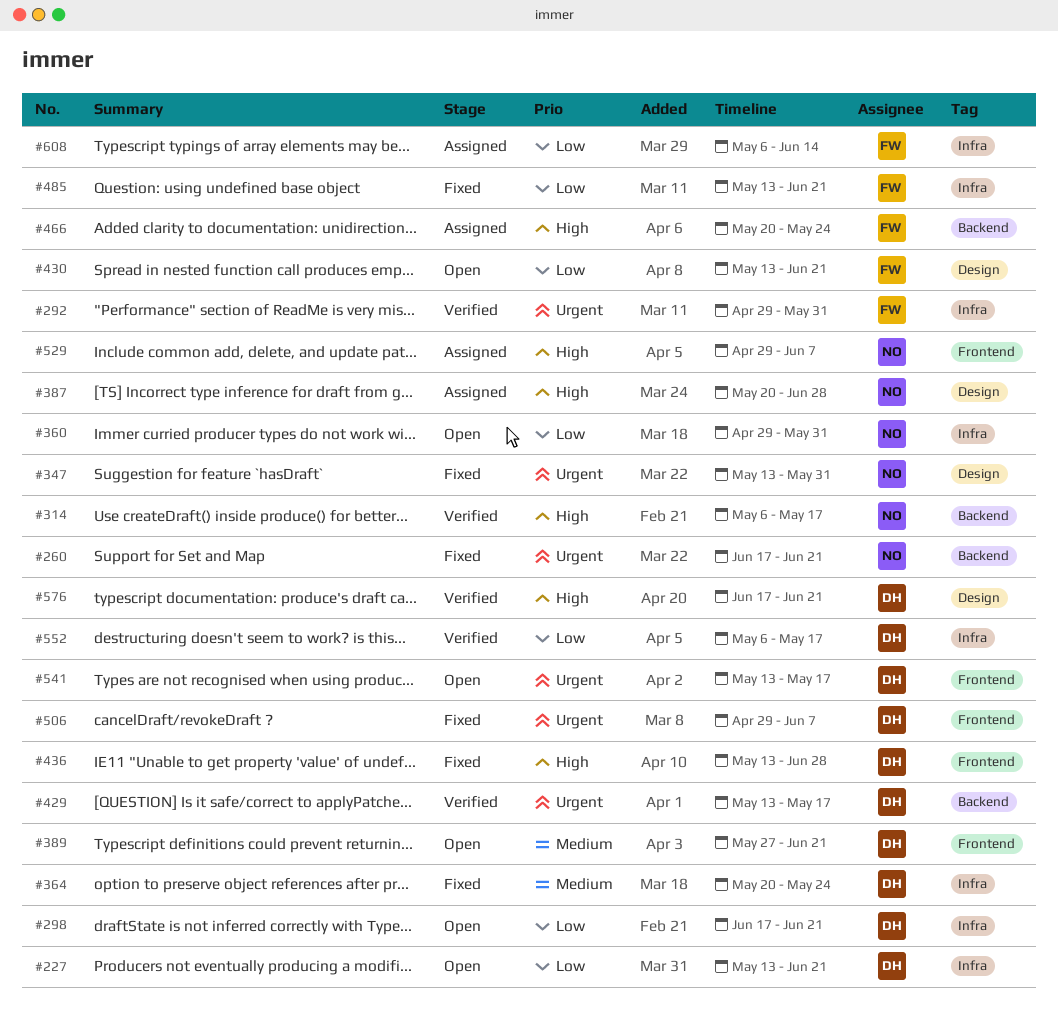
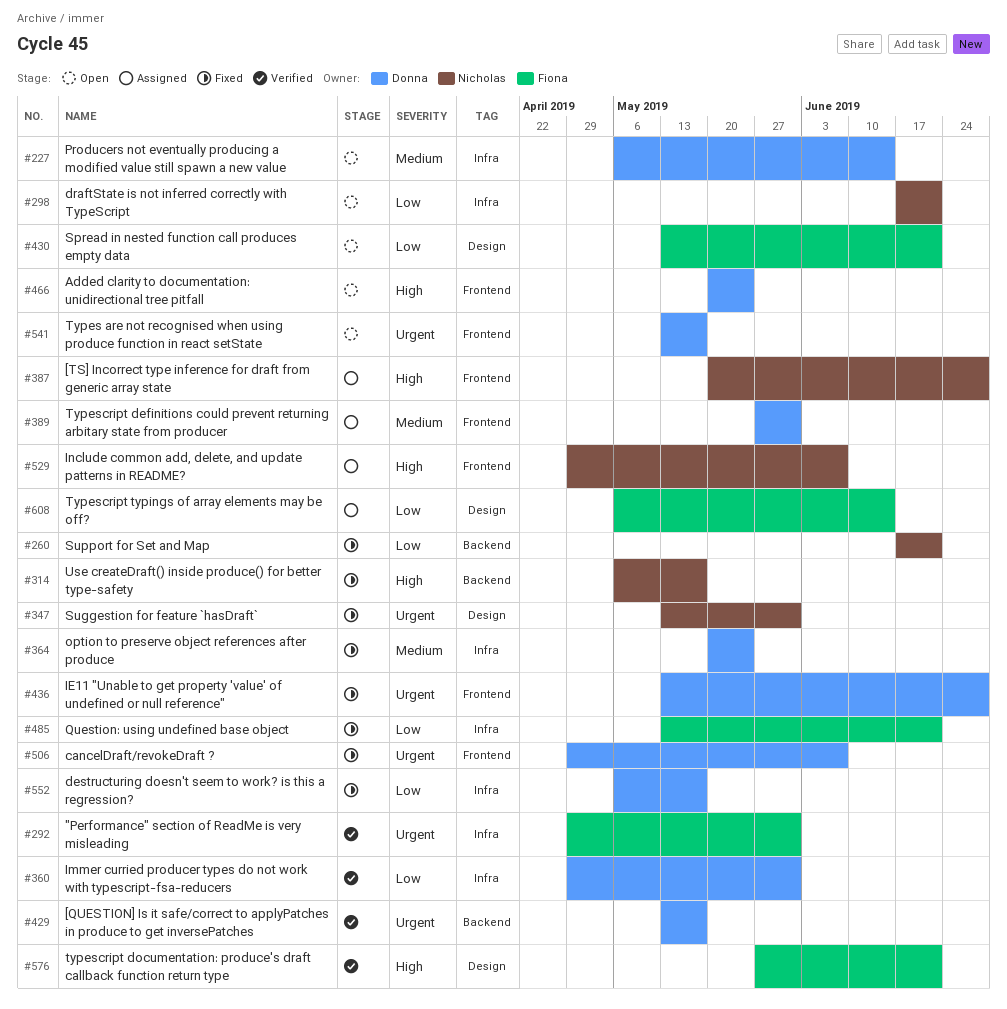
#227, priority: Low -> Medium
#227, start: May 13 -> May 6
#227, due: Jun 21 -> Jun 14
#260, priority: Urgent -> Low
#298, owner: Donna -> Nicholas
#314, status: Verified -> Fixed
#360, status: Open -> Verified
#360, owner: Nicholas -> Donna
#387, label: Design -> Frontend
#389, status: Open -> Assigned
#389, due: Jun 21 -> May 31
#436, priority: High -> Urgent
#466, status: Assigned -> Open
#466, owner: Fiona -> Donna
#466, label: Backend -> Frontend
#552, status: Verified -> Fixed
#576, owner: Donna -> Fiona
#576, start: Jun 17 -> May 27
#608, label: Infra -> Design

